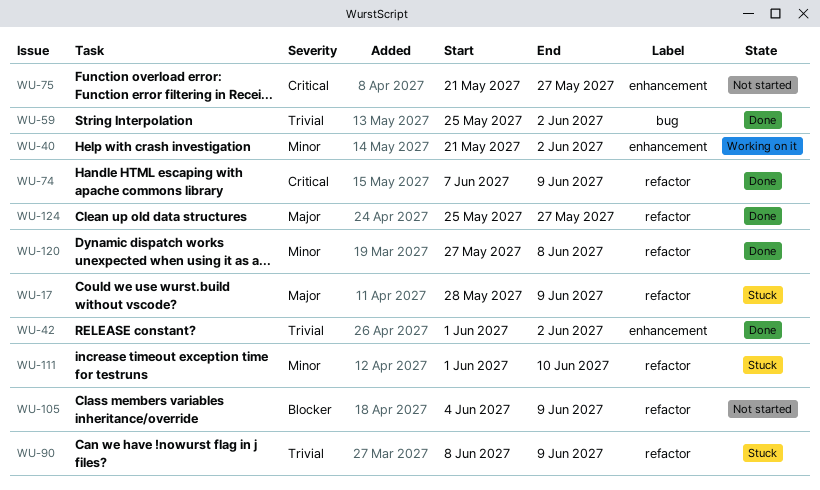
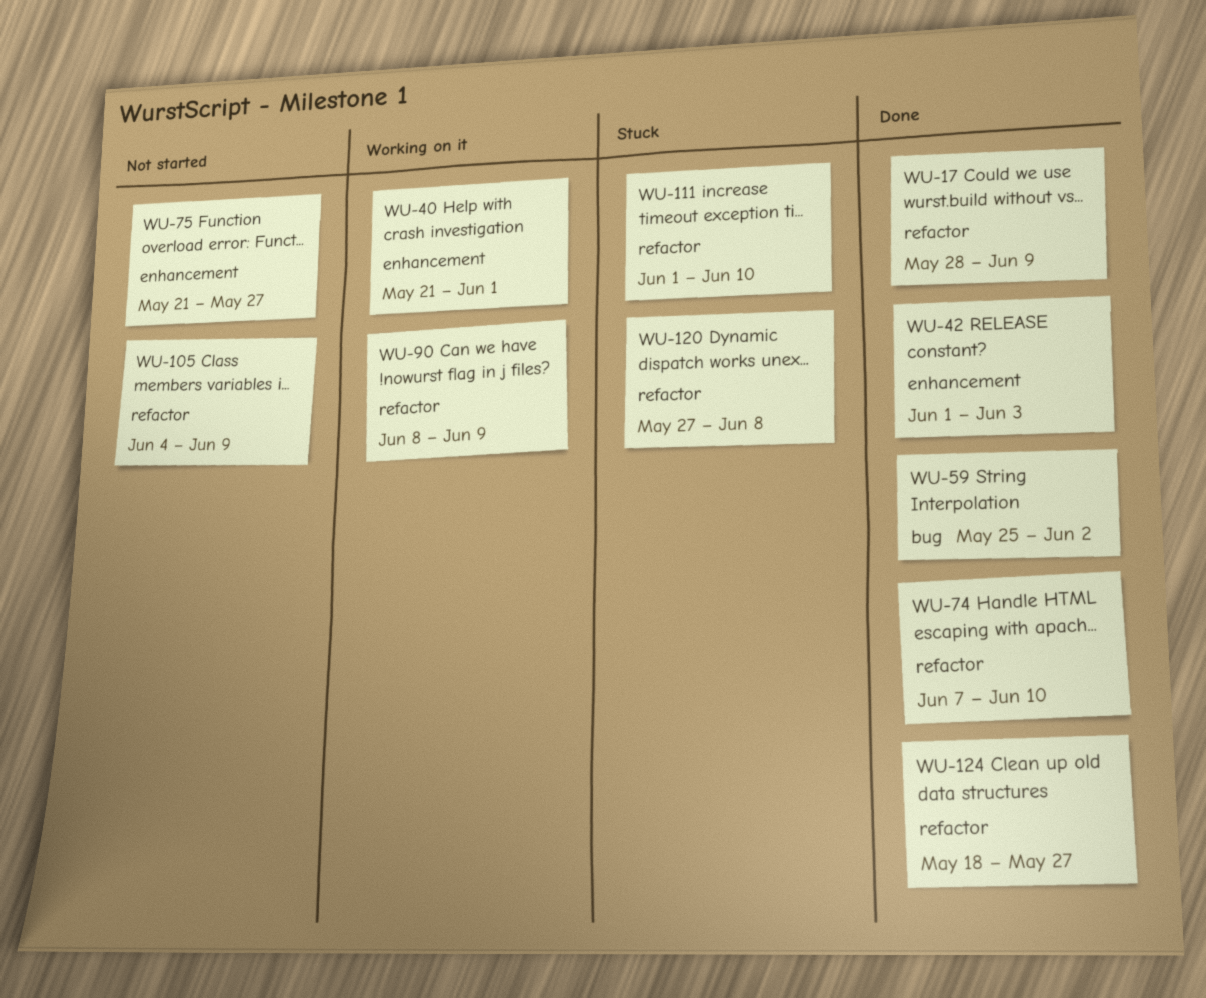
WU-17, status: Stuck -> Done
WU-40, due: Jun 2 -> Jun 1
WU-42, due: Jun 2 -> Jun 3
WU-74, due: Jun 9 -> Jun 10
WU-90, status: Stuck -> Working on it
WU-120, status: Done -> Stuck
WU-124, start: May 25 -> May 18

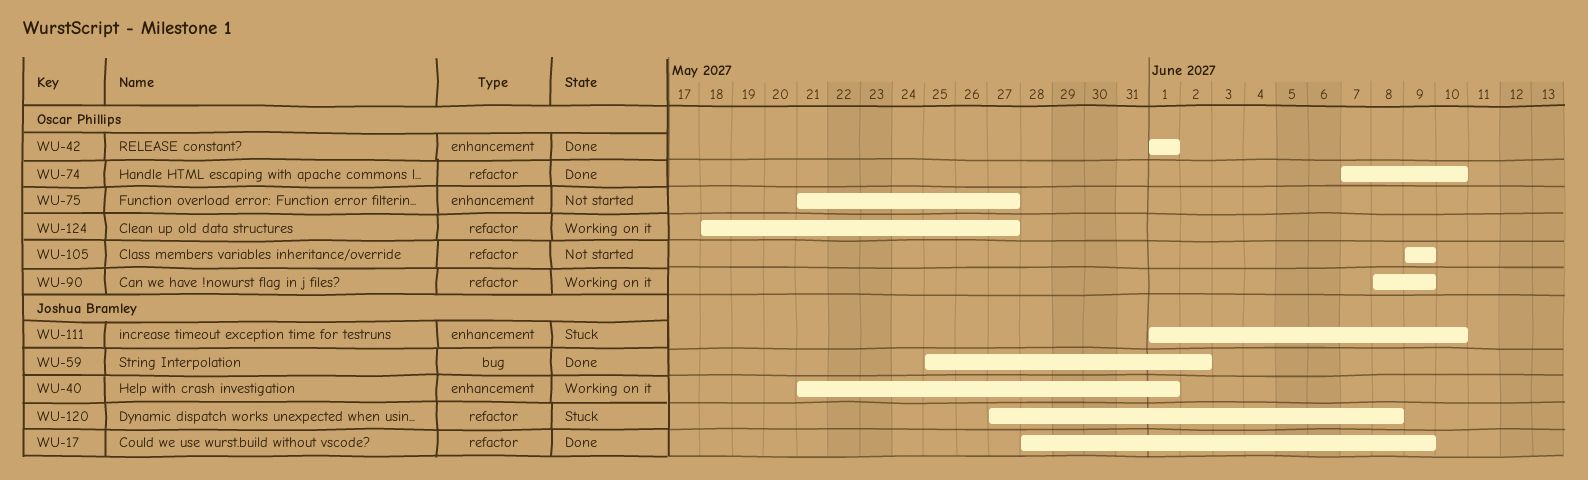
WU-42, due: Jun 3 -> Jun 1
WU-105, start: Jun 4 -> Jun 9
WU-111, label: refactor -> enhancement
WU-124, status: Done -> Working on it

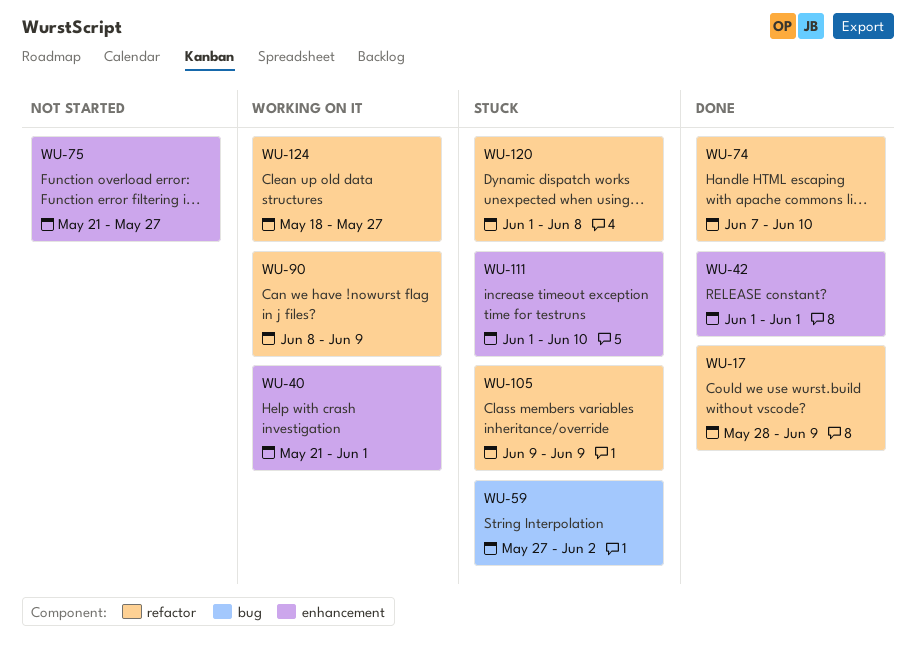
WU-59, status: Done -> Stuck
WU-59, start: May 25 -> May 27
WU-105, status: Not started -> Stuck
WU-120, start: May 27 -> Jun 1

